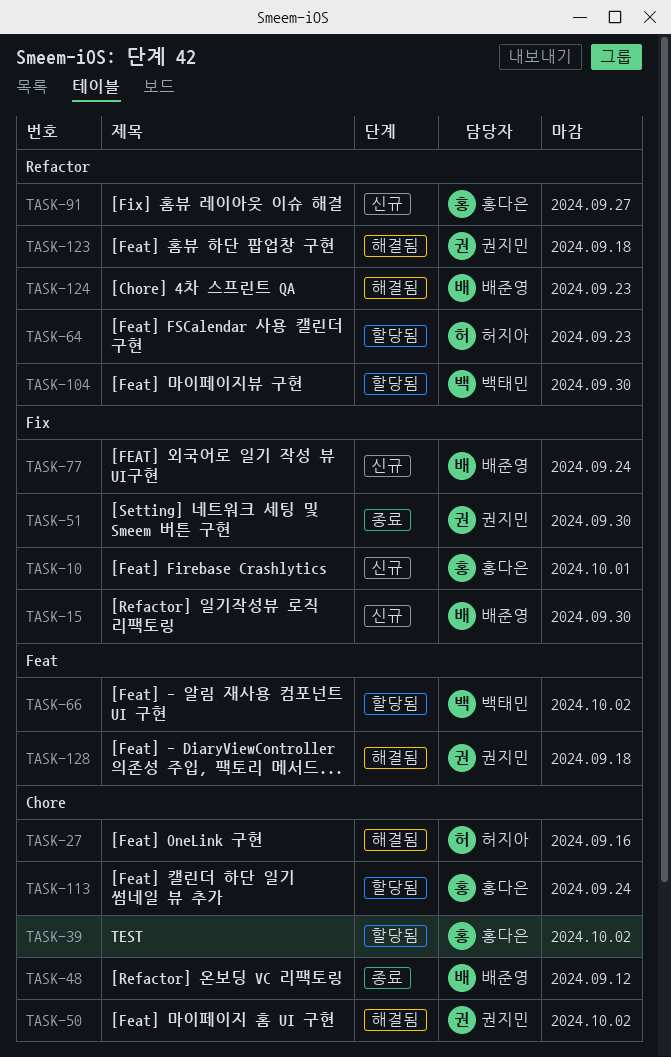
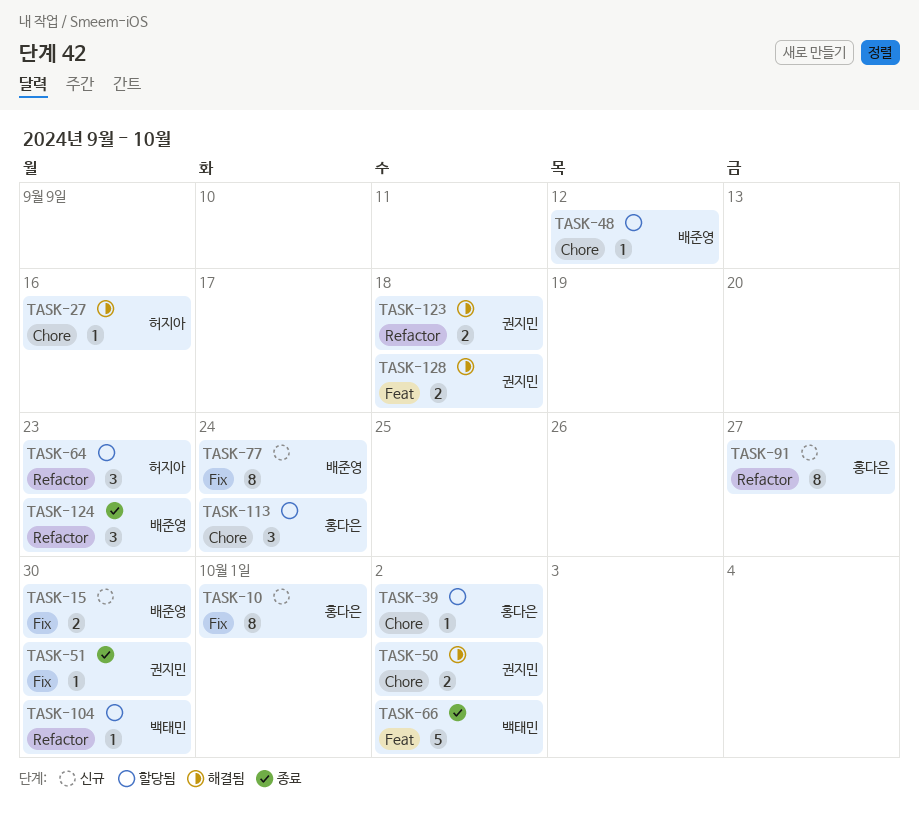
TASK-48, status: 종료 -> 할당됨
TASK-66, status: 할당됨 -> 종료
TASK-124, status: 해결됨 -> 종료

